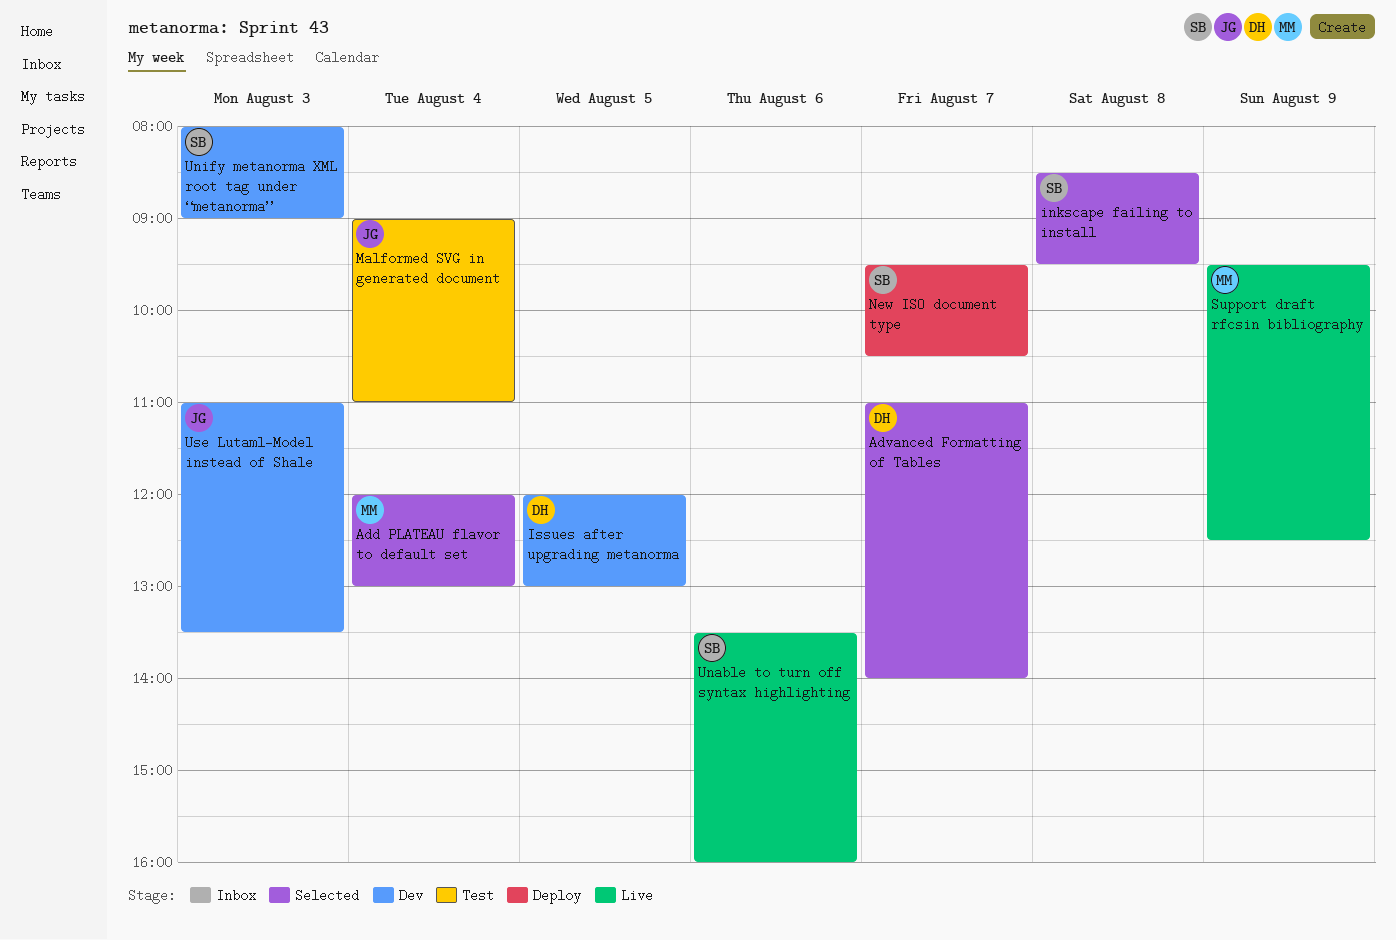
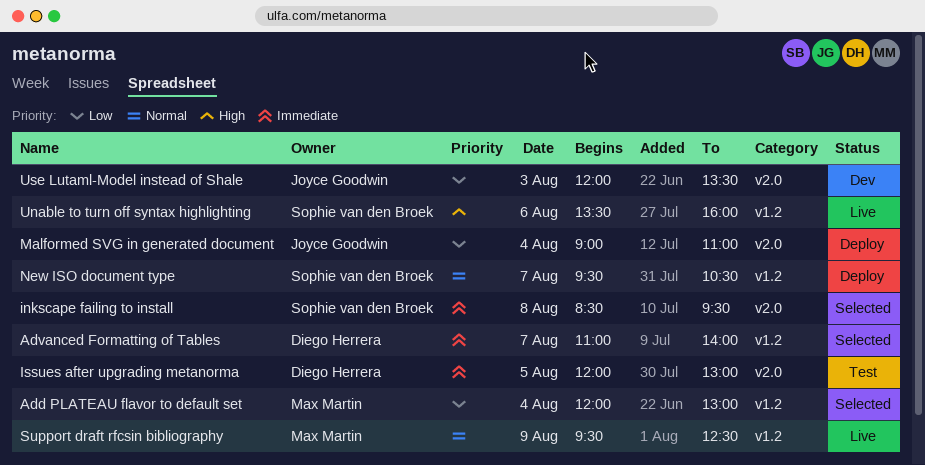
Issues after upgrading metanorma, status: Dev -> Test
Malformed SVG in generated document, status: Test -> Deploy
Unify metanorma XML root tag under “metanorma”: present -> none
Use Lutaml-Model instead of Shale, begins: 11:00 -> 12:00

